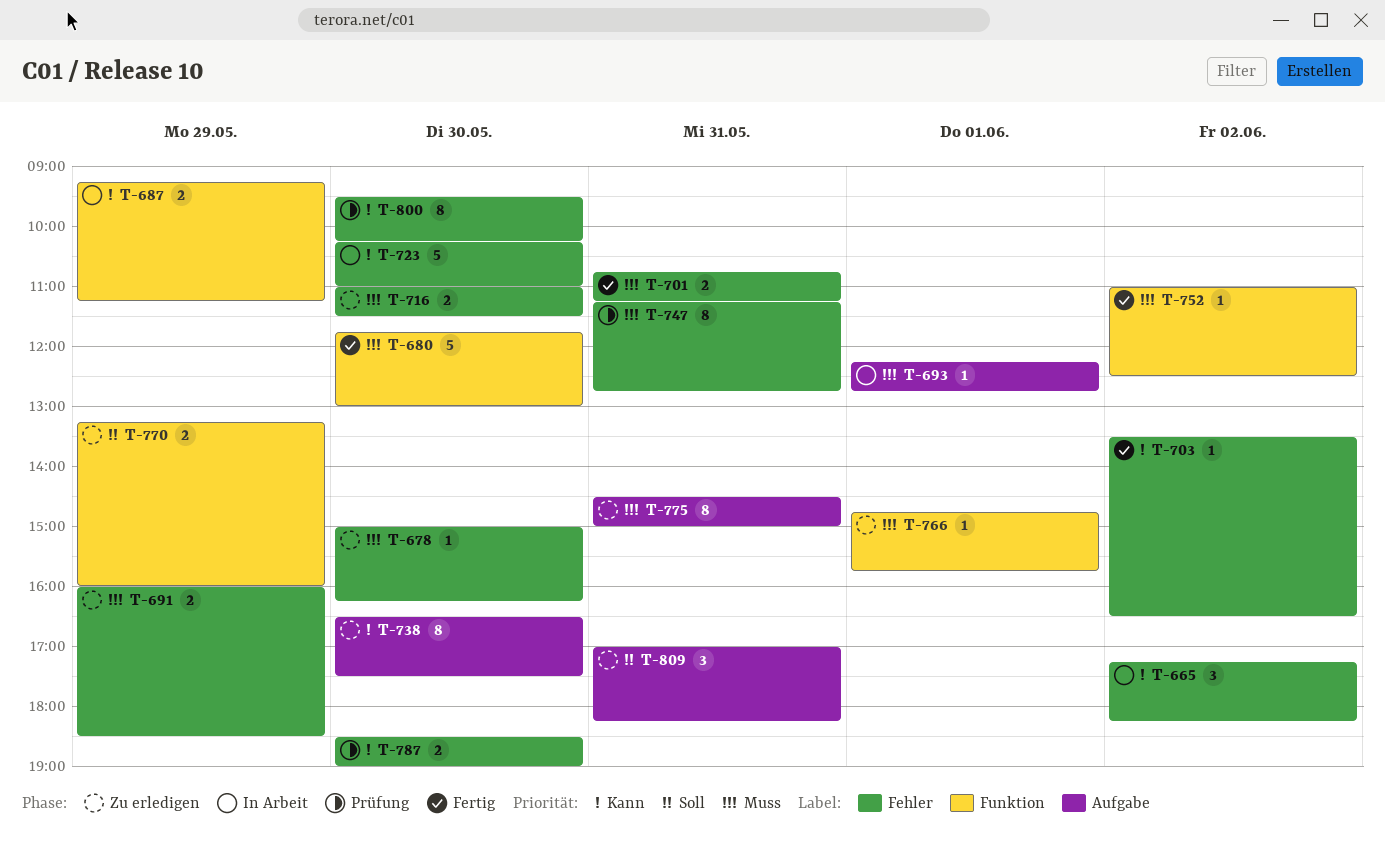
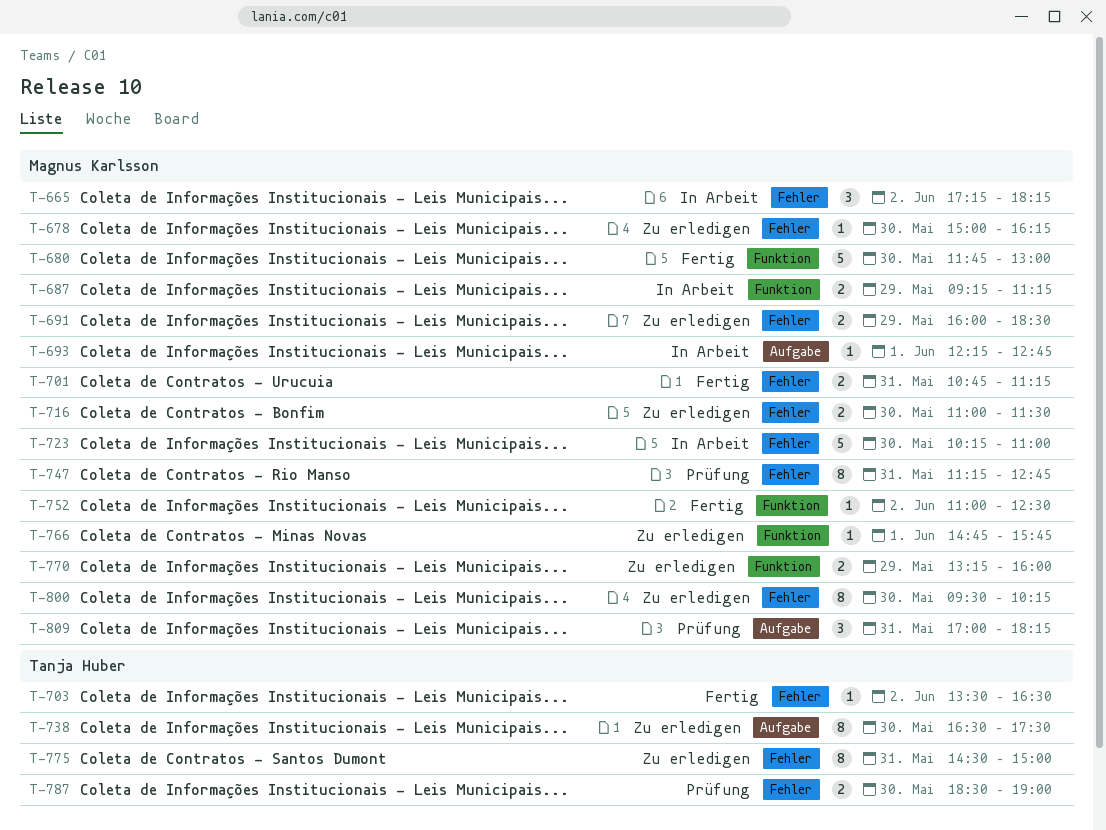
T-775, label: Aufgabe -> Fehler
T-800, status: Prüfung -> Zu erledigen
T-809, status: Zu erledigen -> Prüfung

